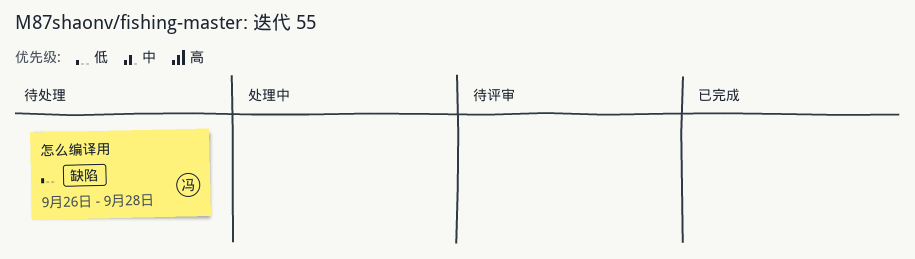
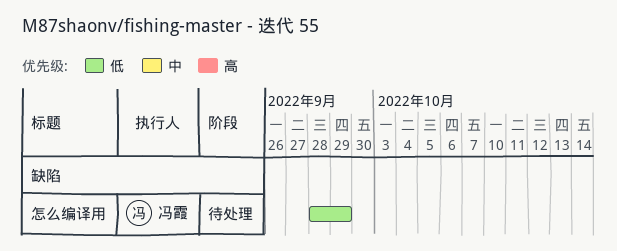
怎么编译用, start: Sep 26 -> Sep 28
怎么编译用, due: Sep 28 -> Sep 29

